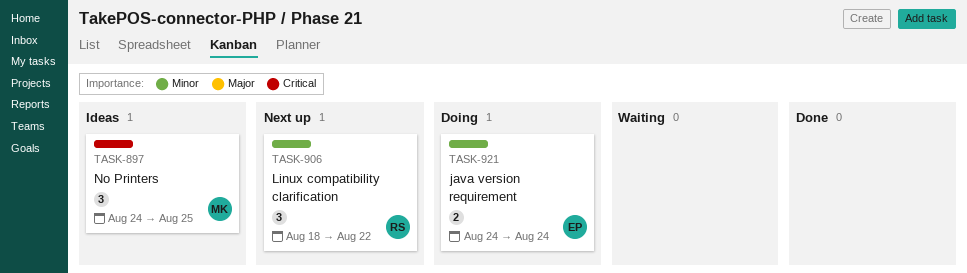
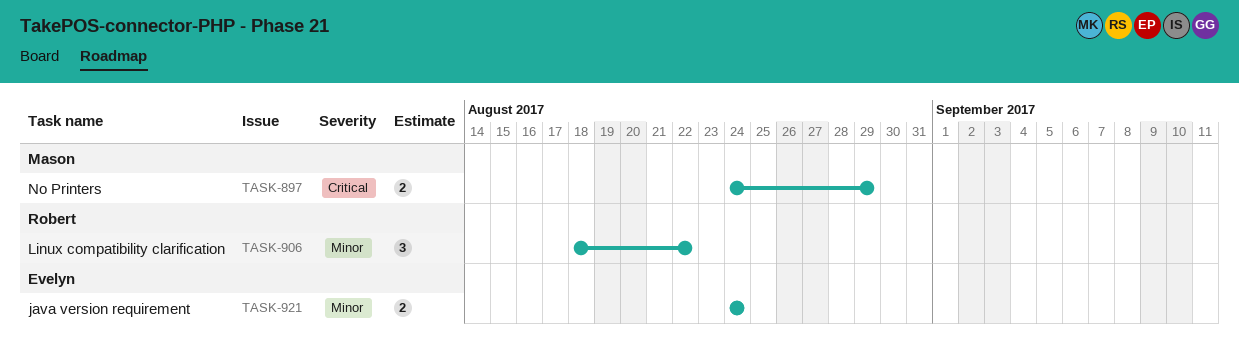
TASK-897, estimate: 3 -> 2
TASK-897, due: Aug 25 -> Aug 29

